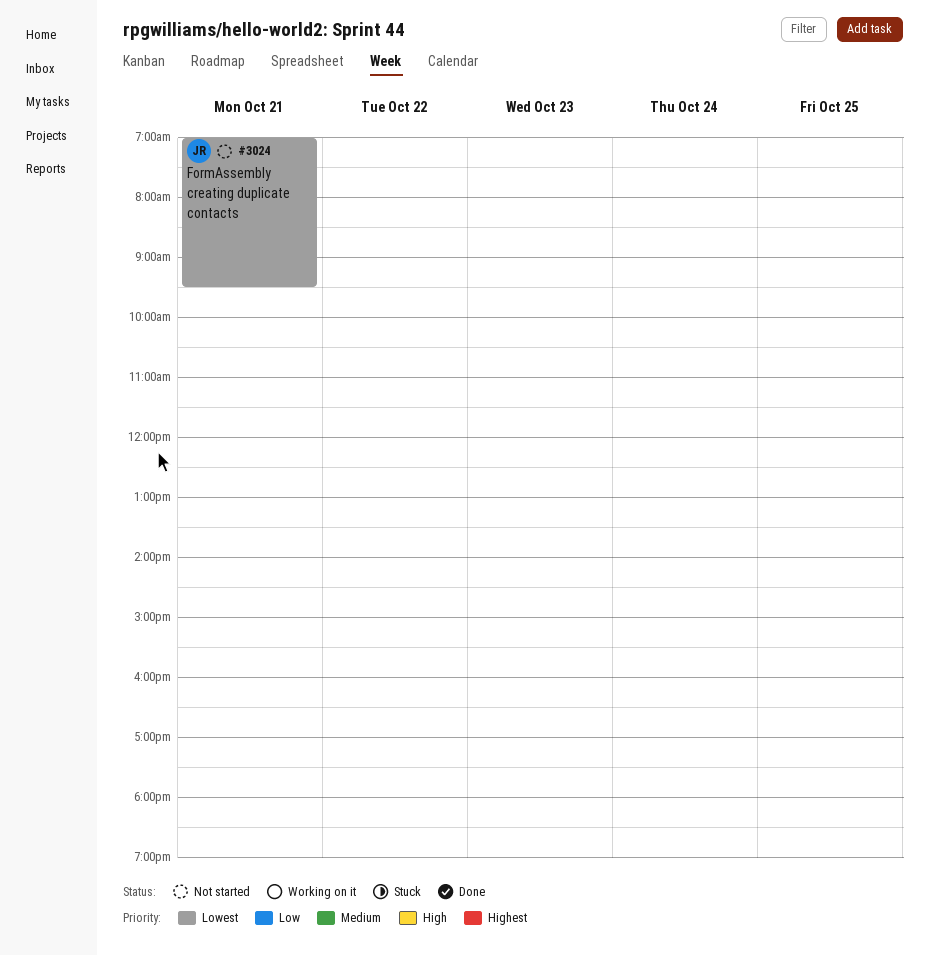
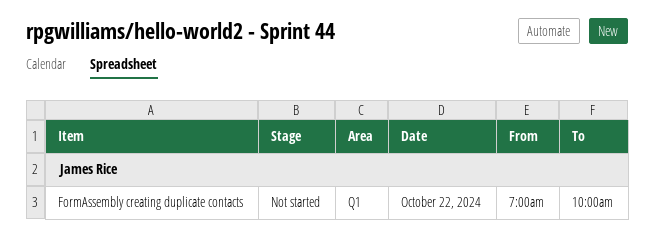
FormAssembly creating duplicate contacts, day: Oct 21 -> Oct 22
FormAssembly creating duplicate contacts, ends: 09:30 -> 10:00

